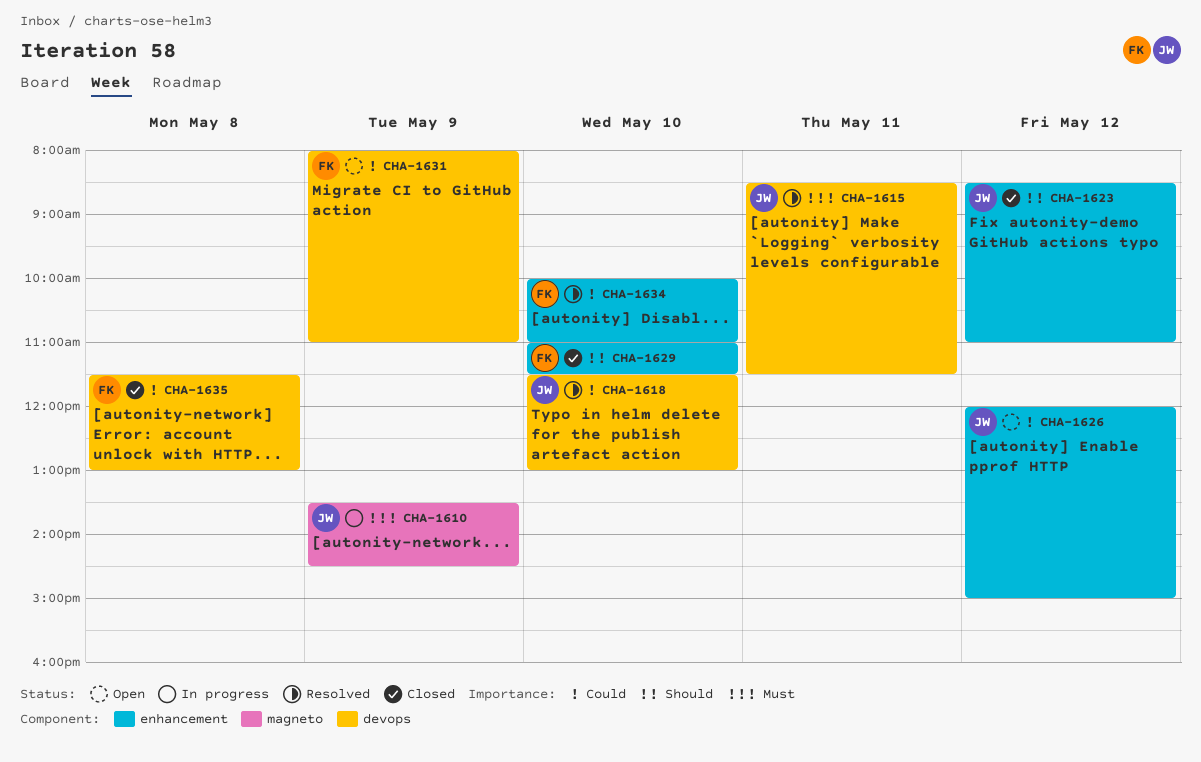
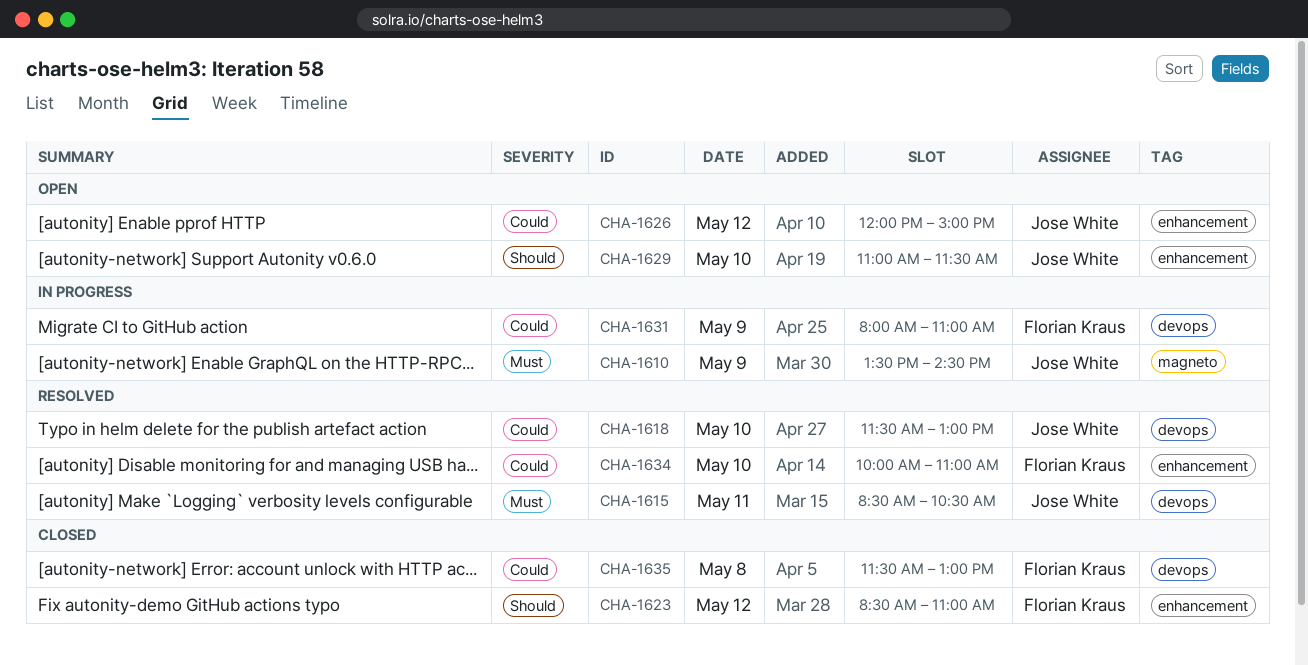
CHA-1615, ends: 11:30 -> 10:30
CHA-1623, owner: Jose White -> Florian Kraus
CHA-1629, status: Closed -> Open
CHA-1629, owner: Florian Kraus -> Jose White
CHA-1631, status: Open -> In progress

